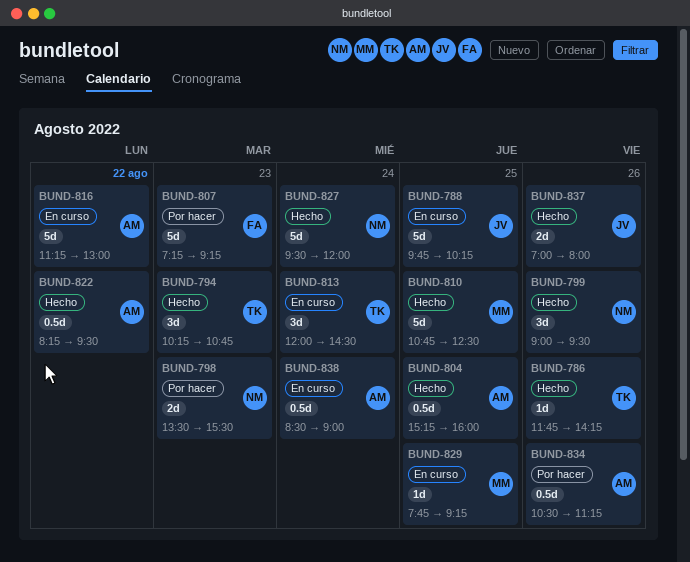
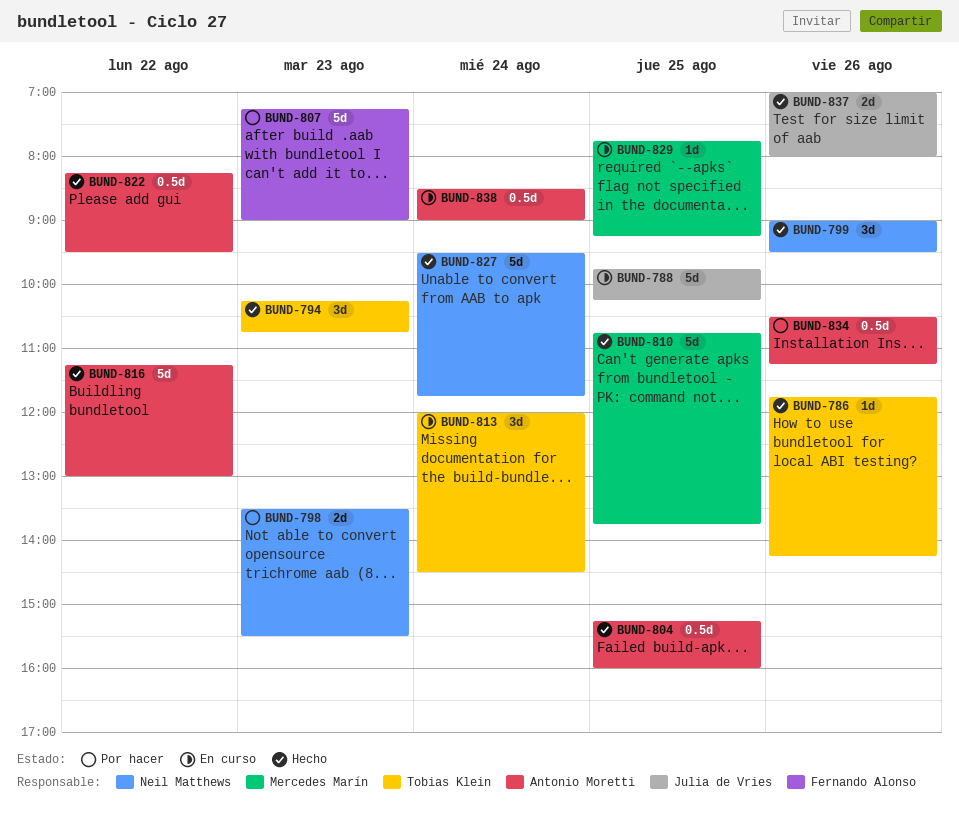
BUND-807, ends: 09:15 -> 09:00
BUND-810, ends: 12:30 -> 13:45
BUND-816, status: En curso -> Hecho
BUND-827, ends: 12:00 -> 11:45

